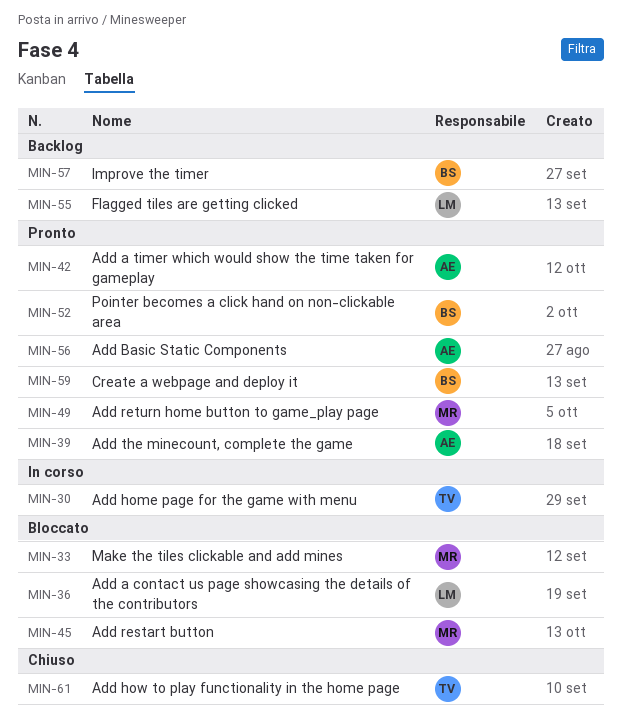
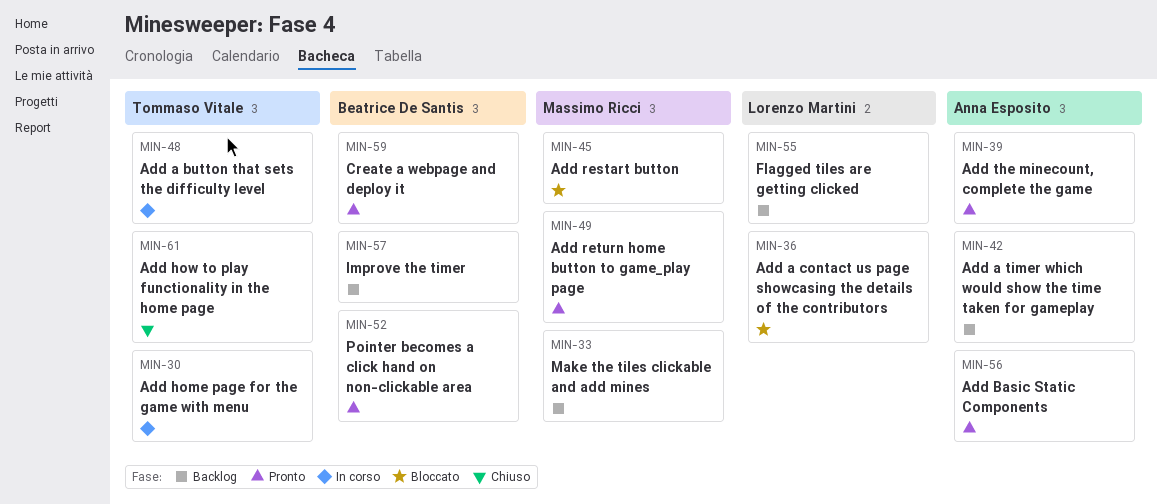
MIN-33, status: Bloccato -> Backlog
MIN-42, status: Pronto -> Backlog
MIN-48: none -> present

